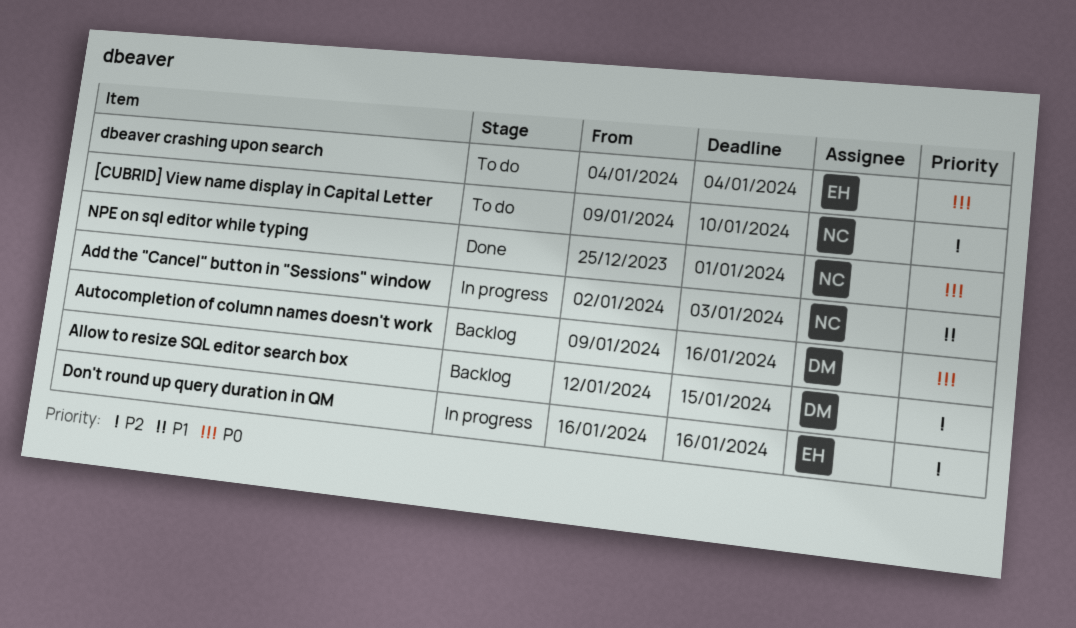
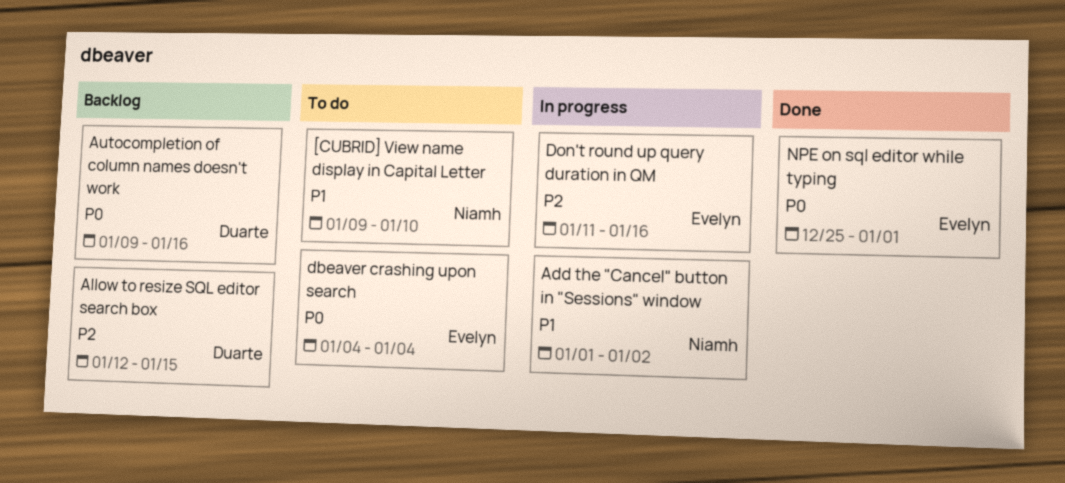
[CUBRID] View name display in Capital Letter, priority: P2 -> P1
Add the "Cancel" button in "Sessions" window, start: Jan 2 -> Jan 1
Add the "Cancel" button in "Sessions" window, due: Jan 3 -> Jan 2
Don't round up query duration in QM, start: Jan 16 -> Jan 11
NPE on sql editor while typing, owner: Niamh -> Evelyn

